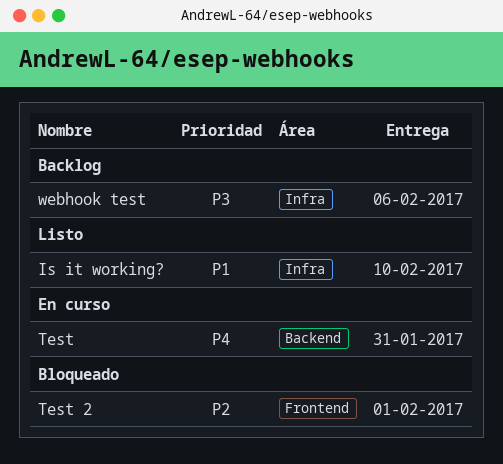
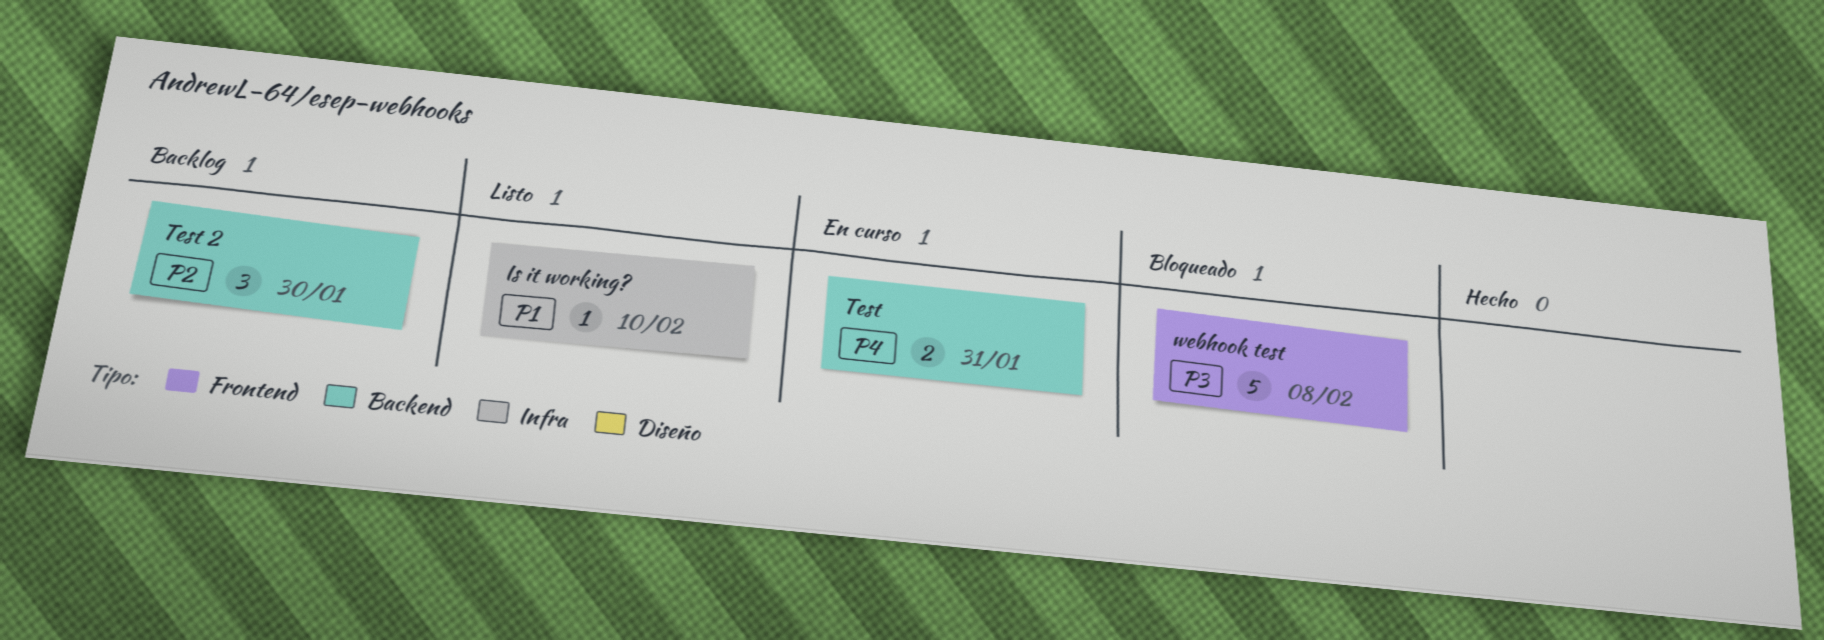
Test 2, status: Bloqueado -> Backlog
Test 2, label: Frontend -> Backend
Test 2, due: Feb 1 -> Jan 30
webhook test, status: Backlog -> Bloqueado
webhook test, label: Infra -> Frontend
webhook test, due: Feb 6 -> Feb 8

